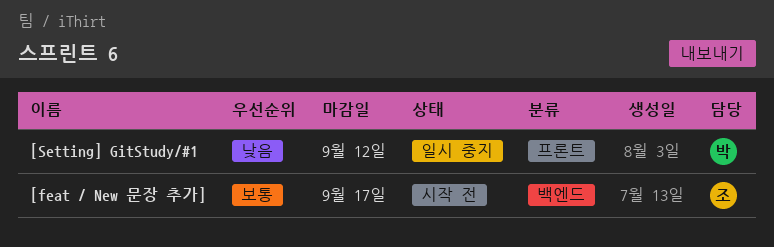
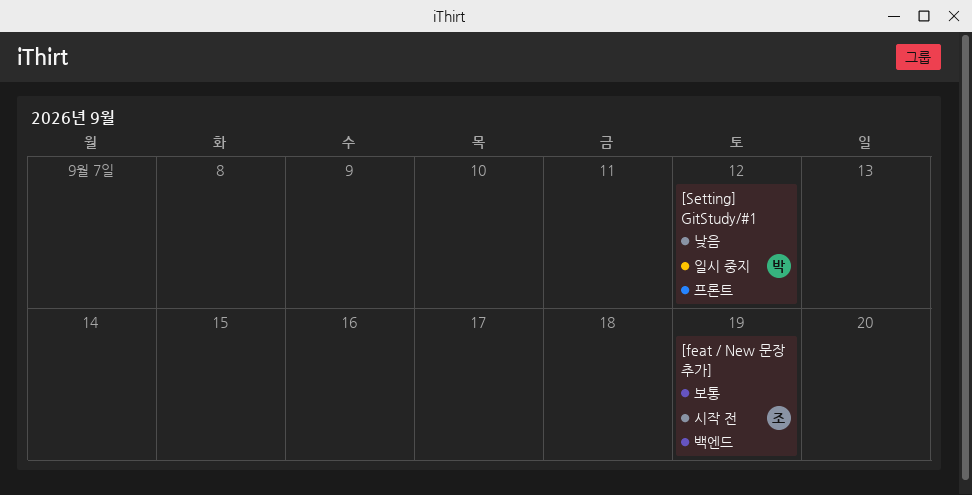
[feat / New 문장 추가], due: Sep 17 -> Sep 19

